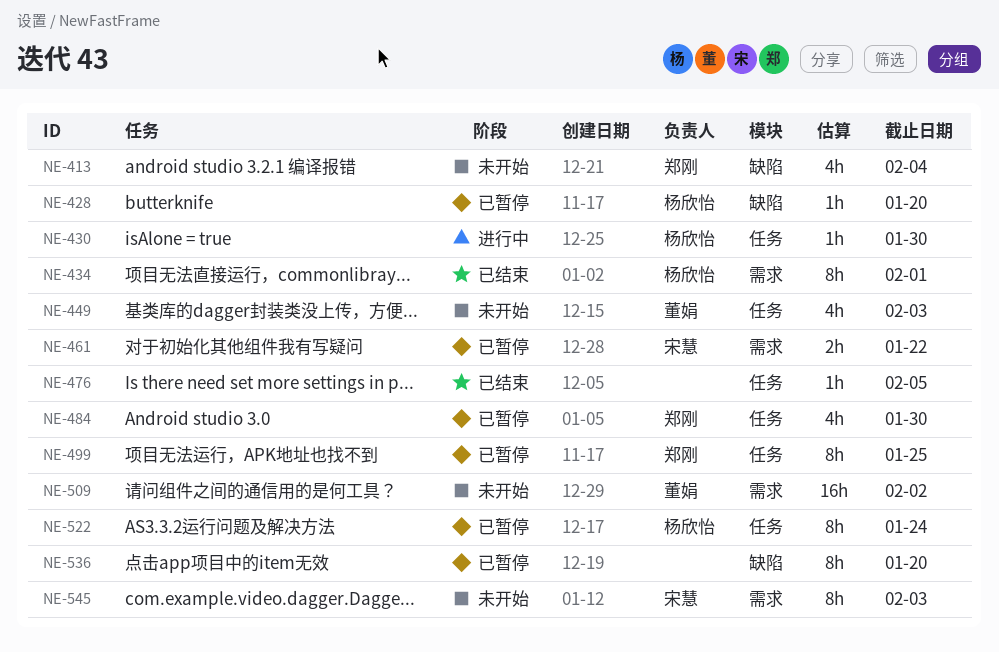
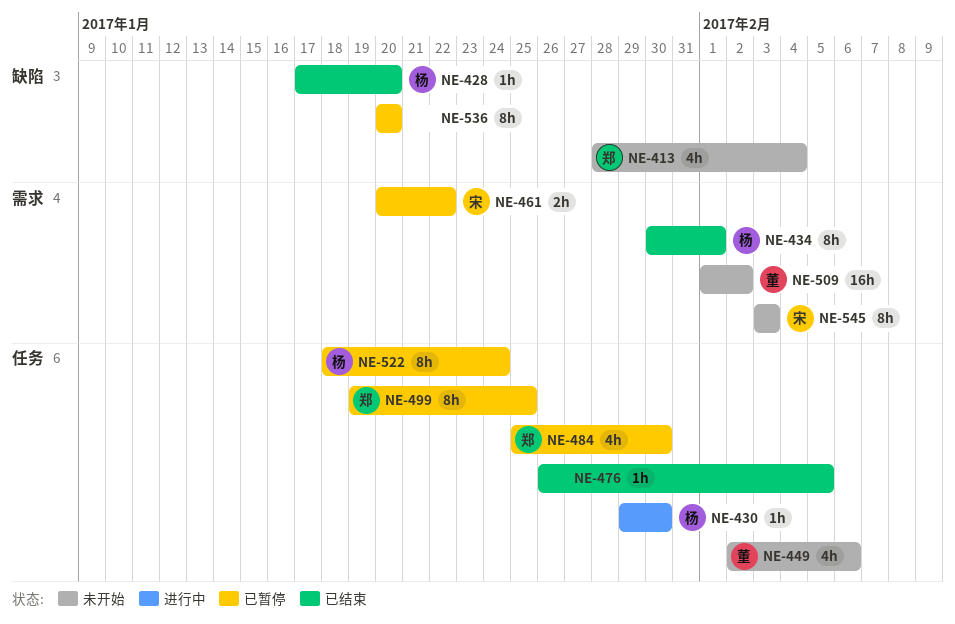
NE-428, status: 已暂停 -> 已结束
NE-449, due: Feb 3 -> Feb 6

